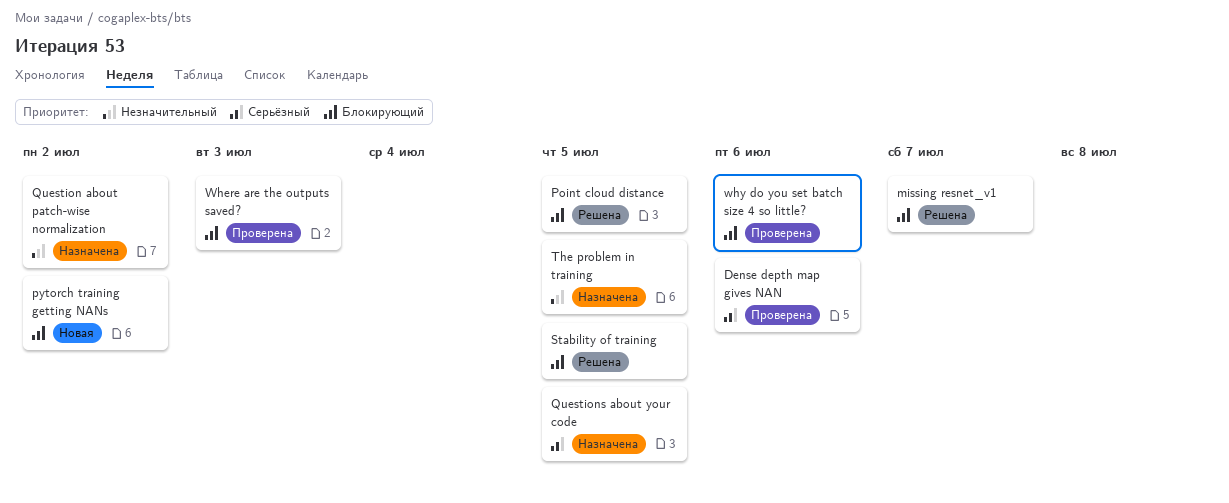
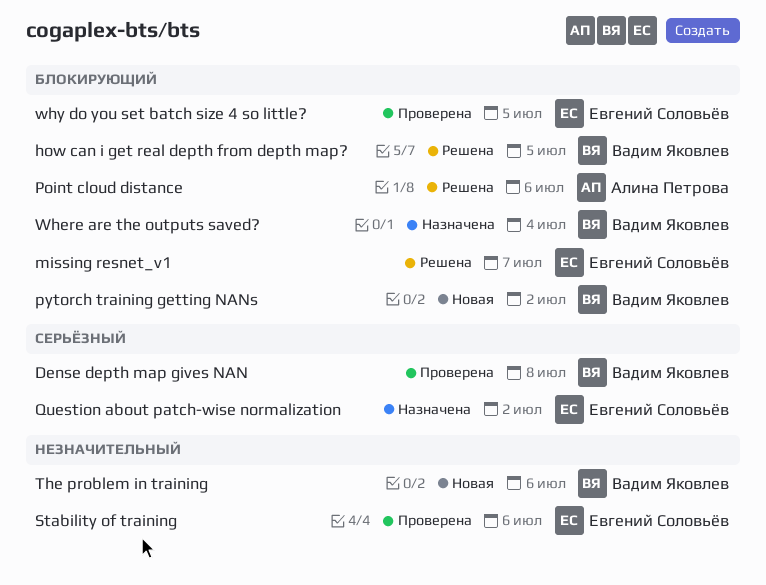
Dense depth map gives NAN, due: Jul 6 -> Jul 8
how can i get real depth from depth map?: none -> present
Point cloud distance, due: Jul 5 -> Jul 6
Question about patch-wise normalization, priority: Незначительный -> Серьёзный
Questions about your code: present -> none
Stability of training, status: Решена -> Проверена
Stability of training, priority: Блокирующий -> Незначительный
Stability of training, due: Jul 5 -> Jul 6
The problem in training, status: Назначена -> Новая
The problem in training, due: Jul 5 -> Jul 6
Where are the outputs saved?, status: Проверена -> Назначена
Where are the outputs saved?, due: Jul 3 -> Jul 4
why do you set batch size 4 so little?, due: Jul 6 -> Jul 5

